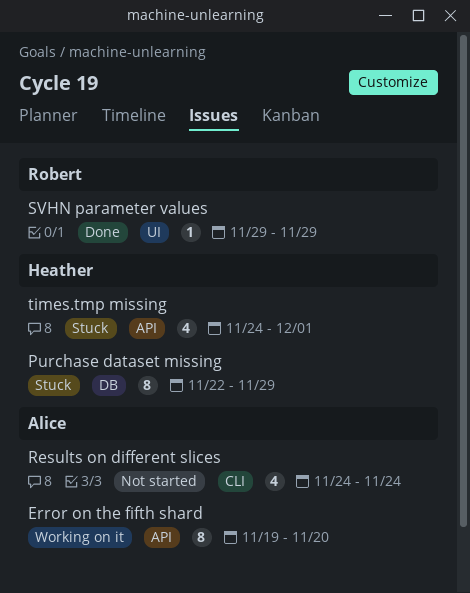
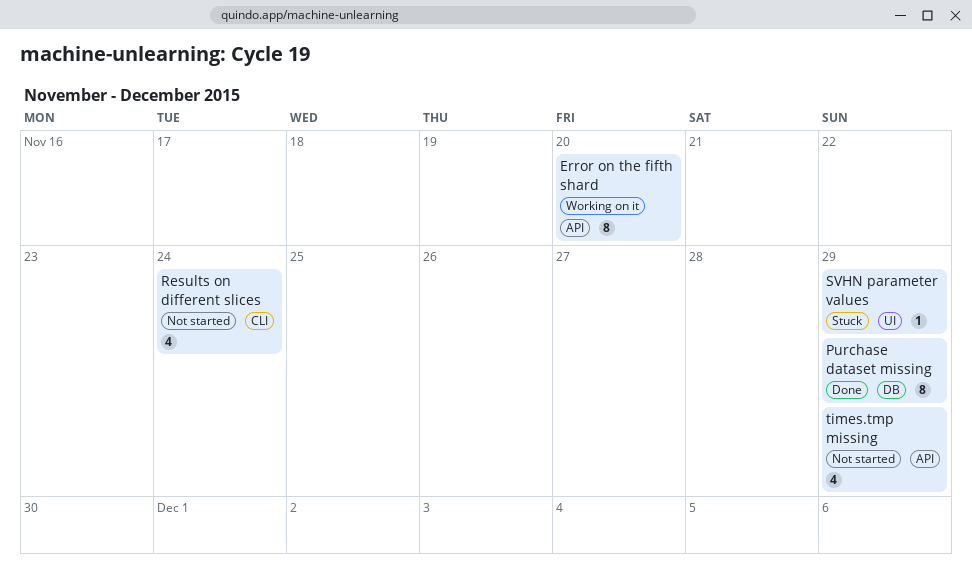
Purchase dataset missing, status: Stuck -> Done
SVHN parameter values, status: Done -> Stuck
times.tmp missing, status: Stuck -> Not started
times.tmp missing, due: Dec 1 -> Nov 29

